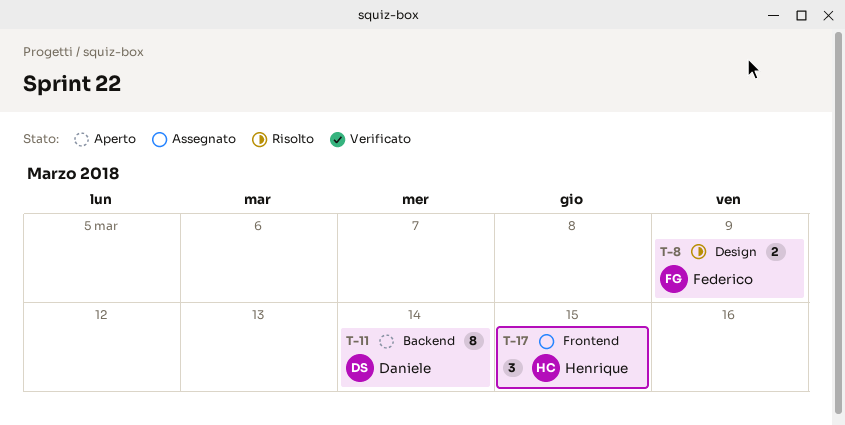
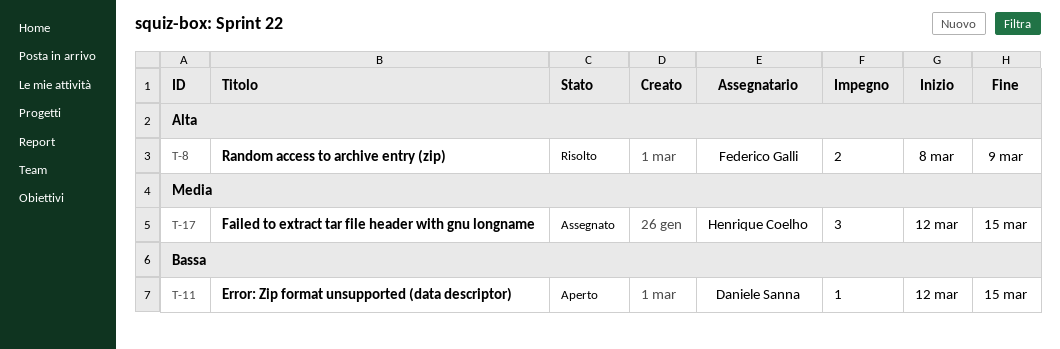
T-11, estimate: 8 -> 1
T-11, due: Mar 14 -> Mar 15

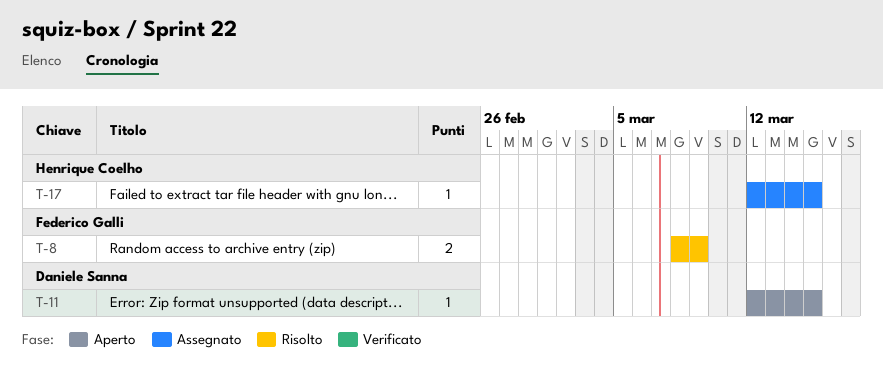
T-17, estimate: 3 -> 1

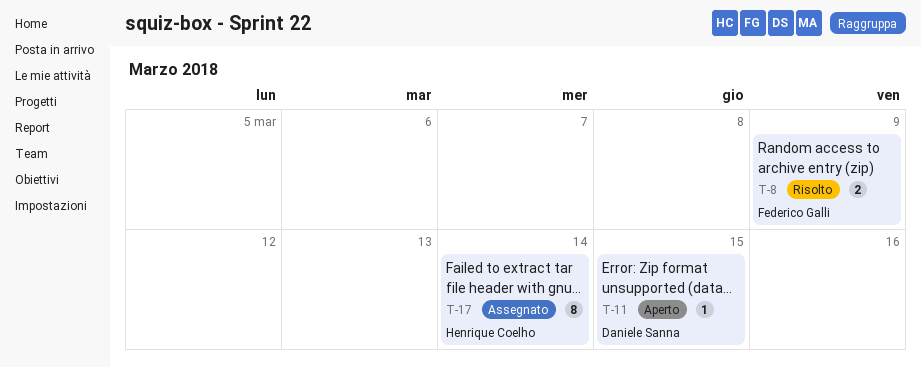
T-17, estimate: 1 -> 8
T-17, due: Mar 15 -> Mar 14

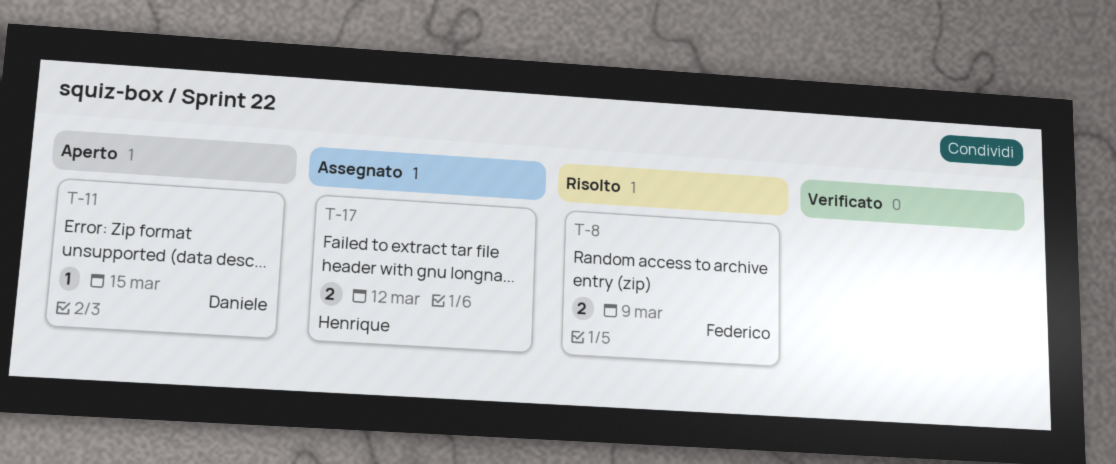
T-17, estimate: 8 -> 2
T-17, due: Mar 14 -> Mar 12

